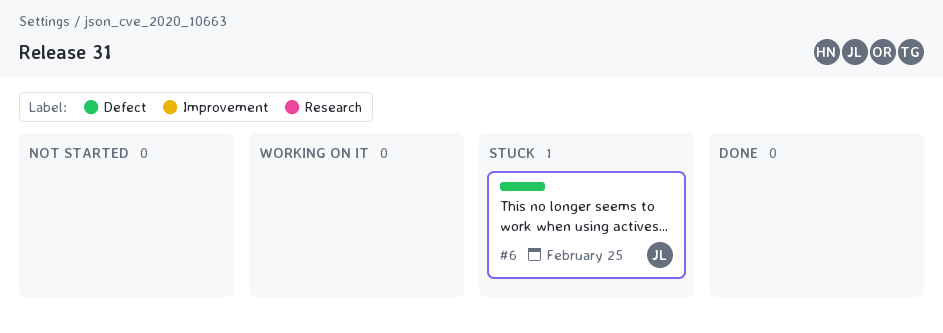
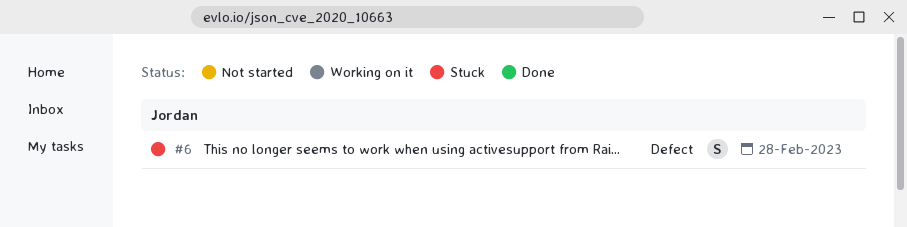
#6, due: Feb 25 -> Feb 28

